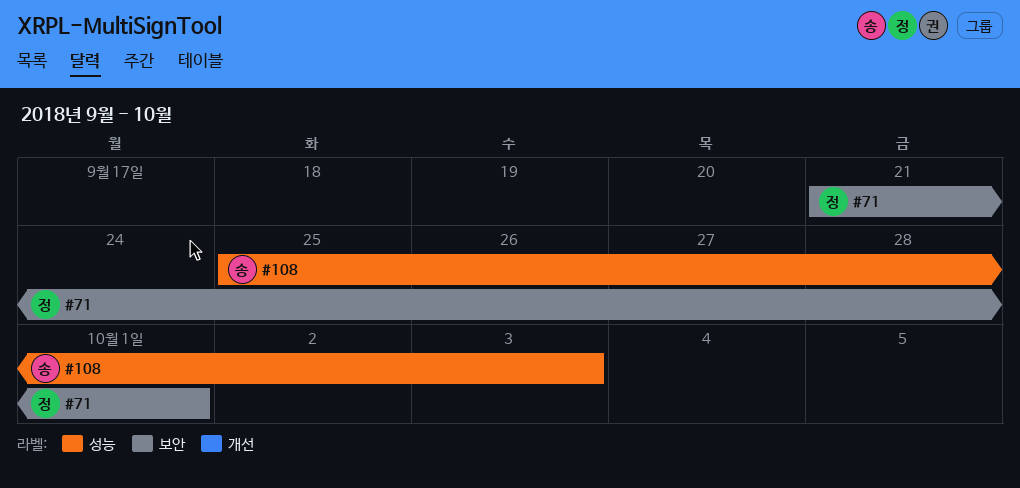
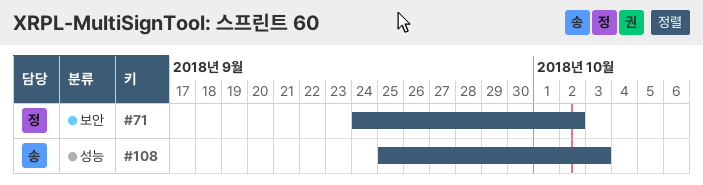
#71, start: Sep 21 -> Sep 24
#71, due: Oct 1 -> Oct 2

